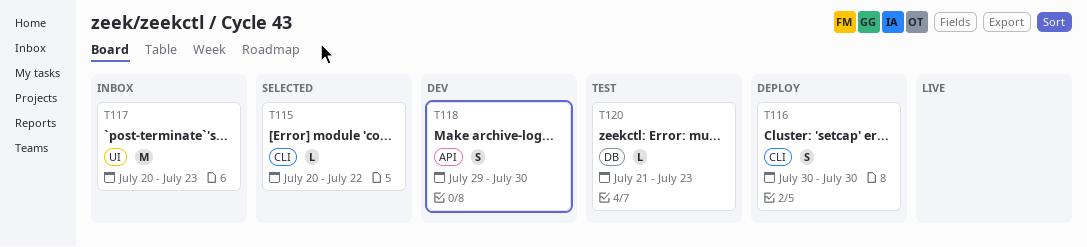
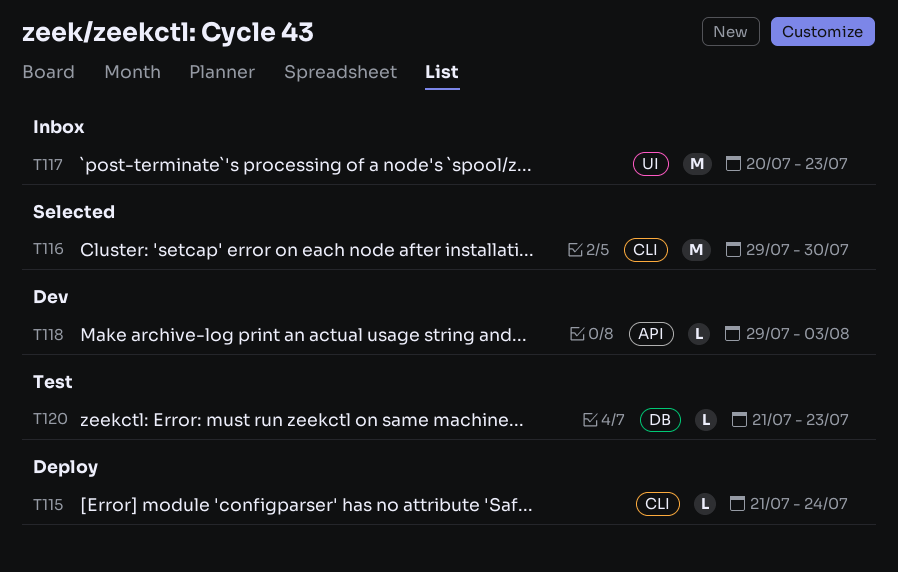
T115, status: Selected -> Deploy
T115, start: Jul 20 -> Jul 21
T115, due: Jul 22 -> Jul 24
T116, status: Deploy -> Selected
T116, estimate: S -> M
T116, start: Jul 30 -> Jul 29
T118, estimate: S -> L
T118, due: Jul 30 -> Aug 3

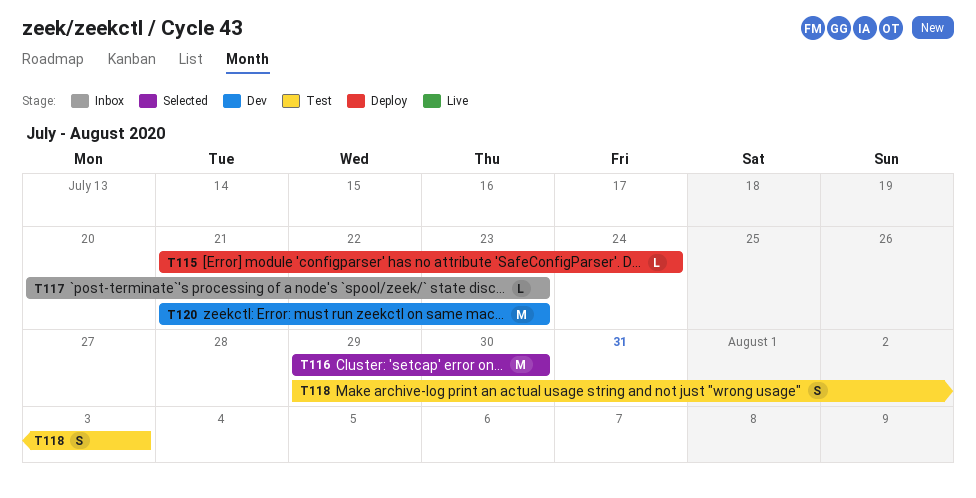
T117, estimate: M -> L
T118, status: Dev -> Test
T118, estimate: L -> S
T120, status: Test -> Dev
T120, estimate: L -> M

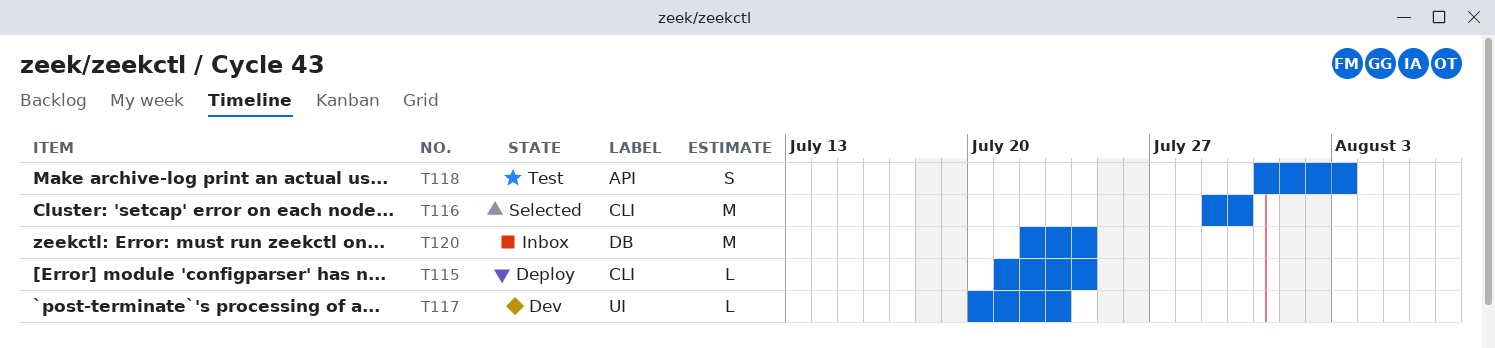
T117, status: Inbox -> Dev
T118, start: Jul 29 -> Jul 31
T120, status: Dev -> Inbox
T120, start: Jul 21 -> Jul 22
T120, due: Jul 23 -> Jul 24

